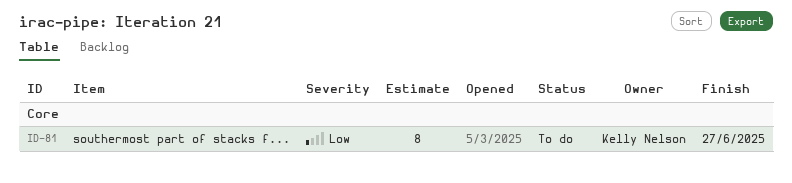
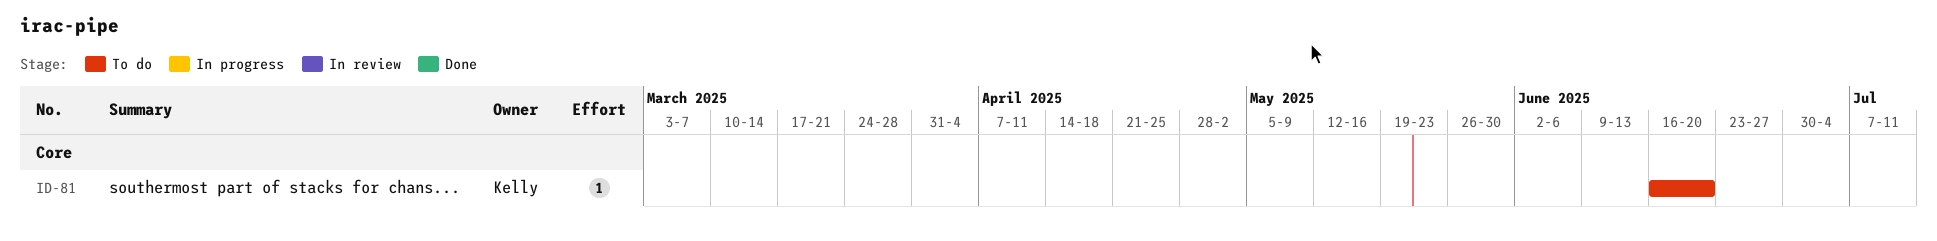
ID-81, estimate: 8 -> 1
ID-81, due: Jun 27 -> Jun 20

